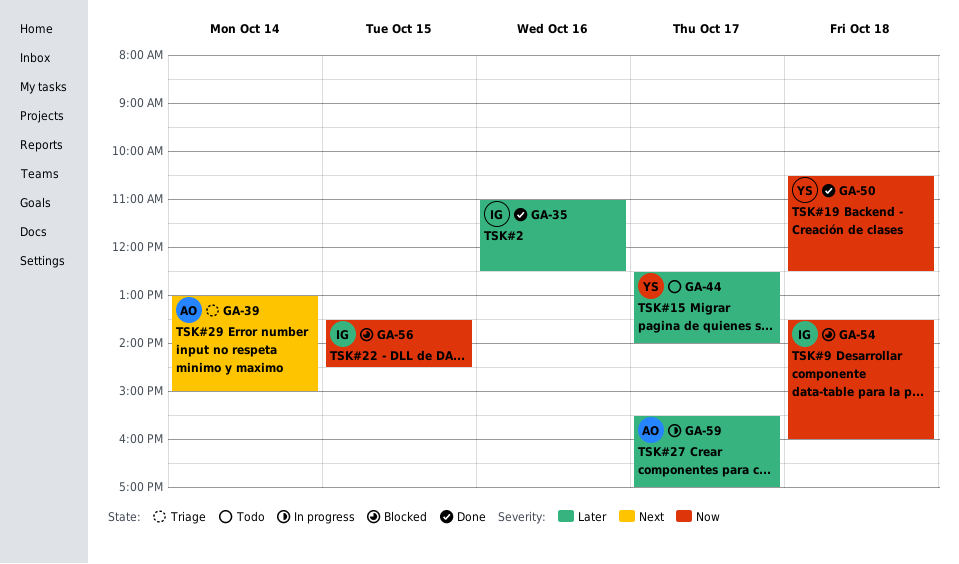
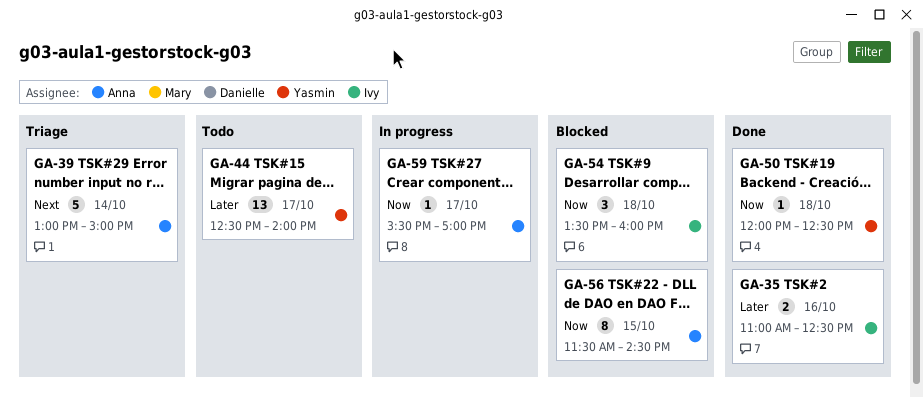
GA-50, begins: 10:30 -> 12:00
GA-56, owner: Ivy -> Anna
GA-56, begins: 13:30 -> 11:30
GA-59, priority: Later -> Now

